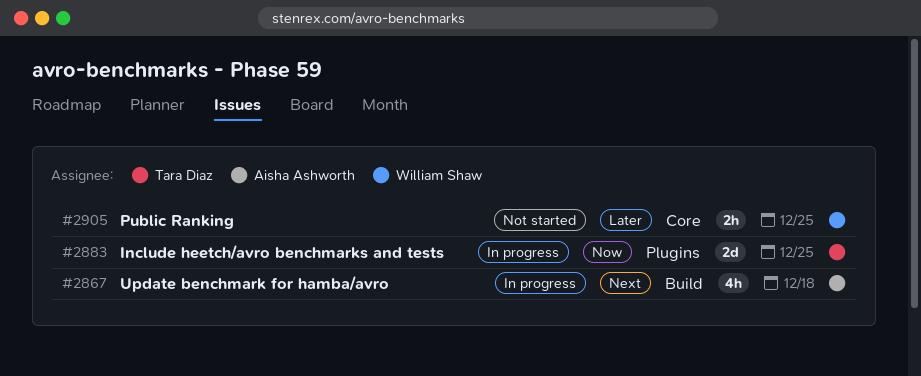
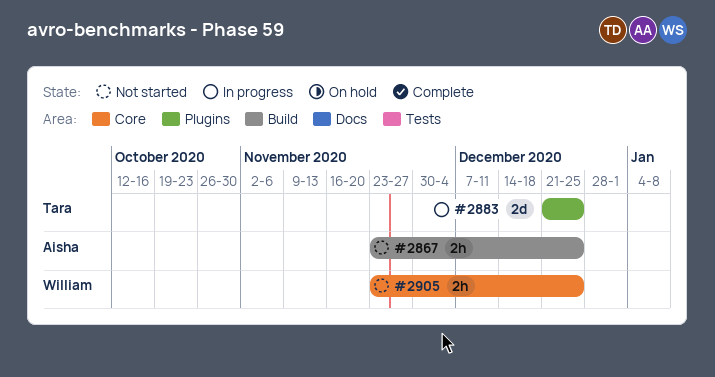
#2867, status: In progress -> Not started
#2867, estimate: 4h -> 2h
#2867, due: Dec 18 -> Dec 25

